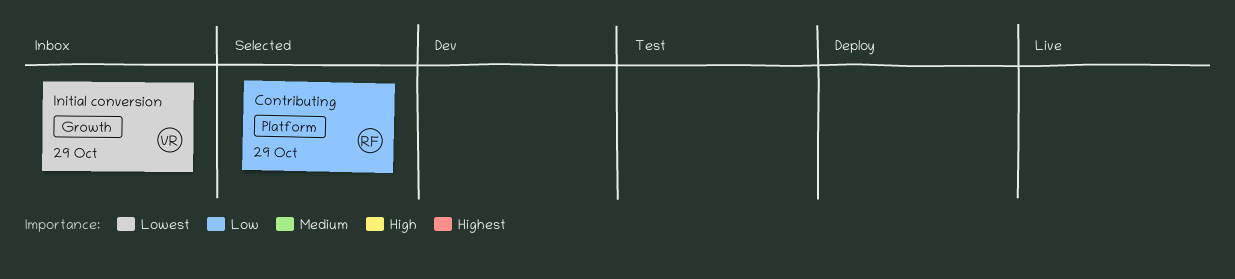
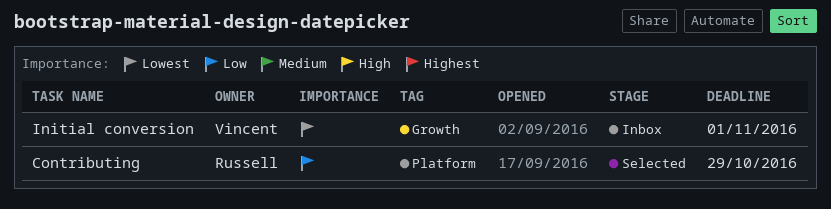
Initial conversion, due: Oct 29 -> Nov 1

